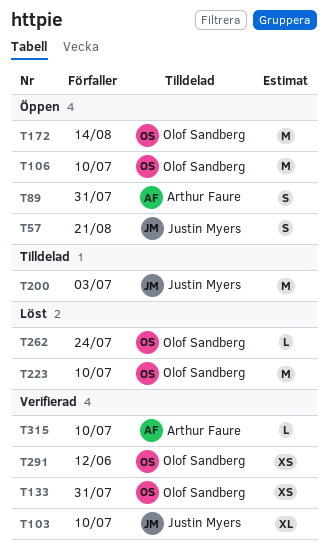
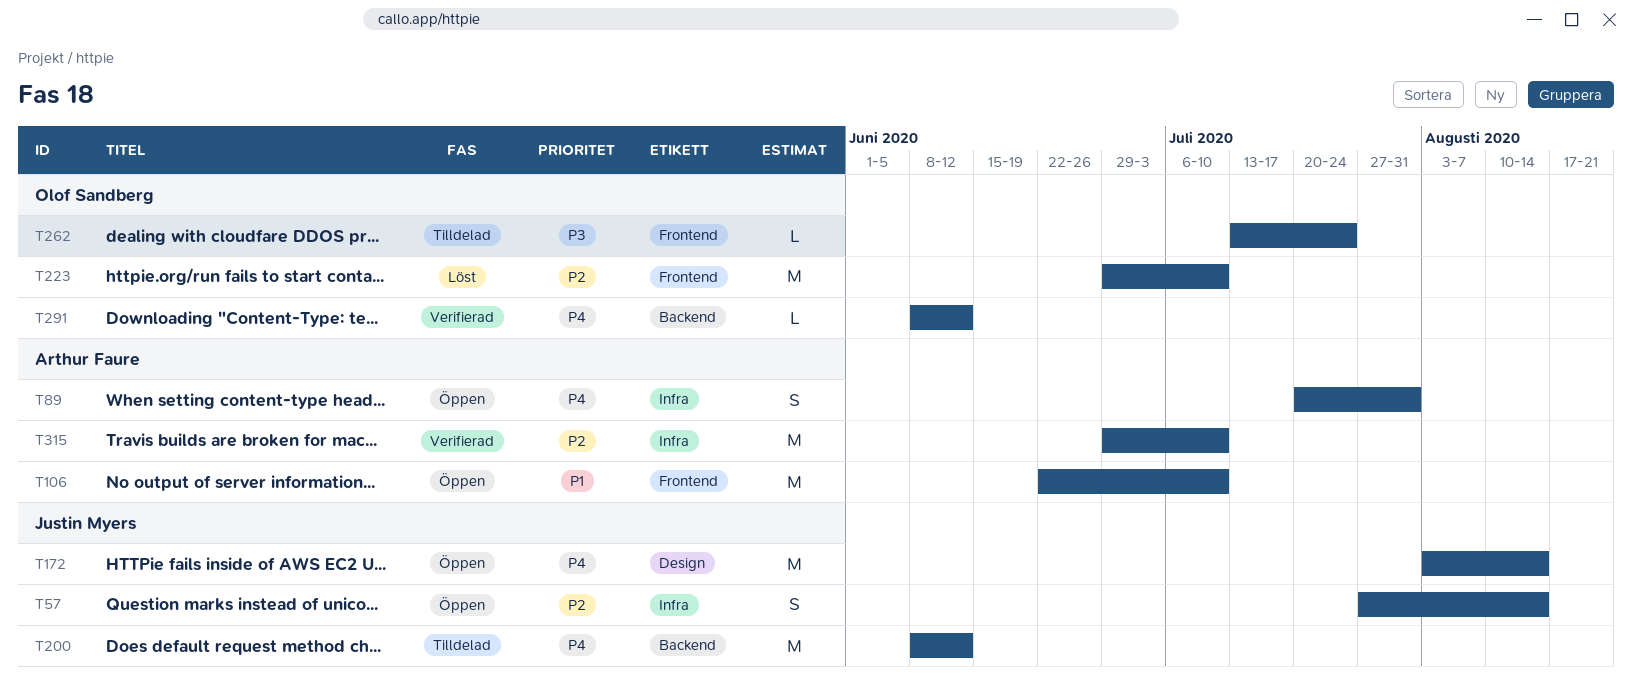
T57, due: Aug 21 -> Aug 14
T103: present -> none
T106, owner: Olof Sandberg -> Arthur Faure
T133: present -> none
T172, owner: Olof Sandberg -> Justin Myers
T200, due: Jul 3 -> Jun 12
T262, status: Löst -> Tilldelad
T291, estimate: XS -> L
T315, estimate: L -> M

